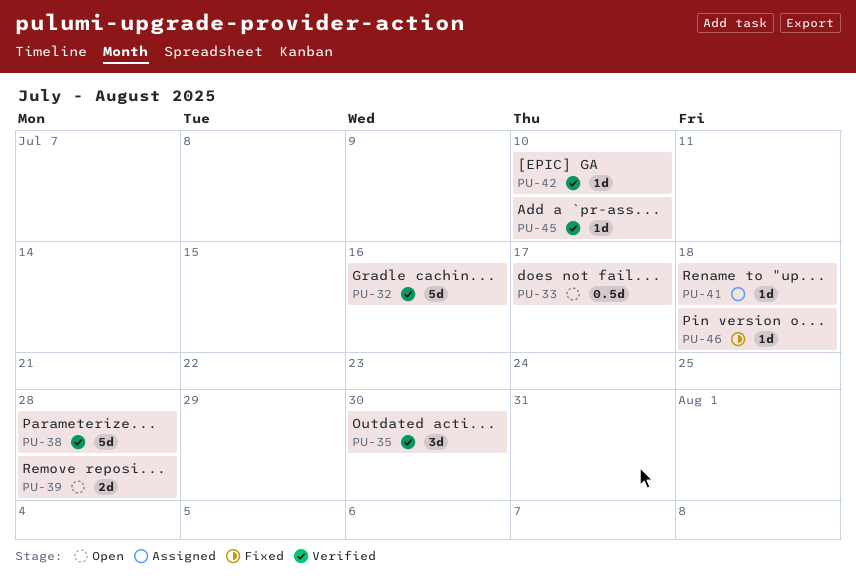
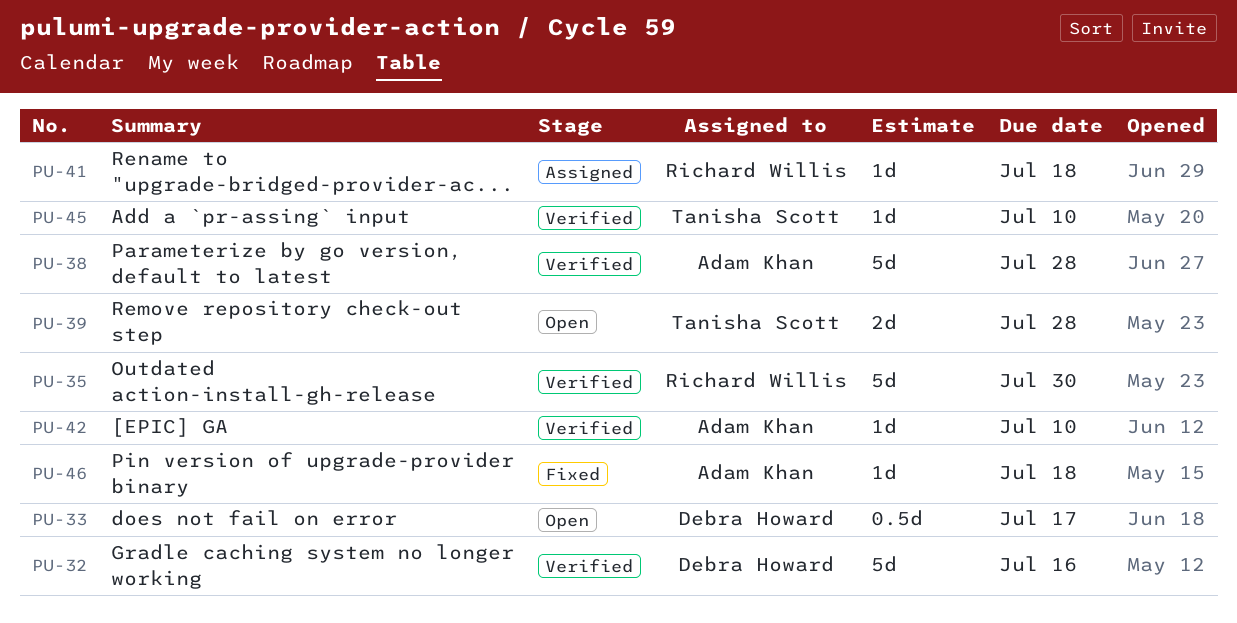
PU-35, estimate: 3d -> 5d

